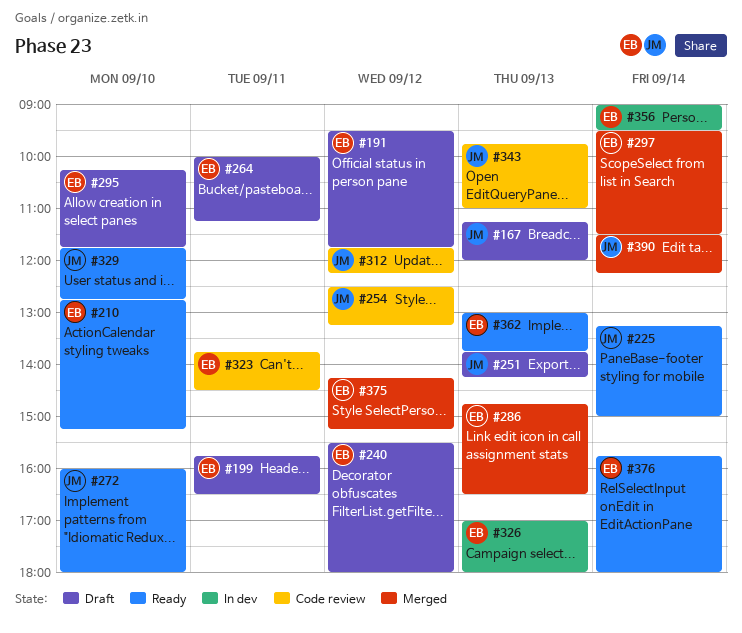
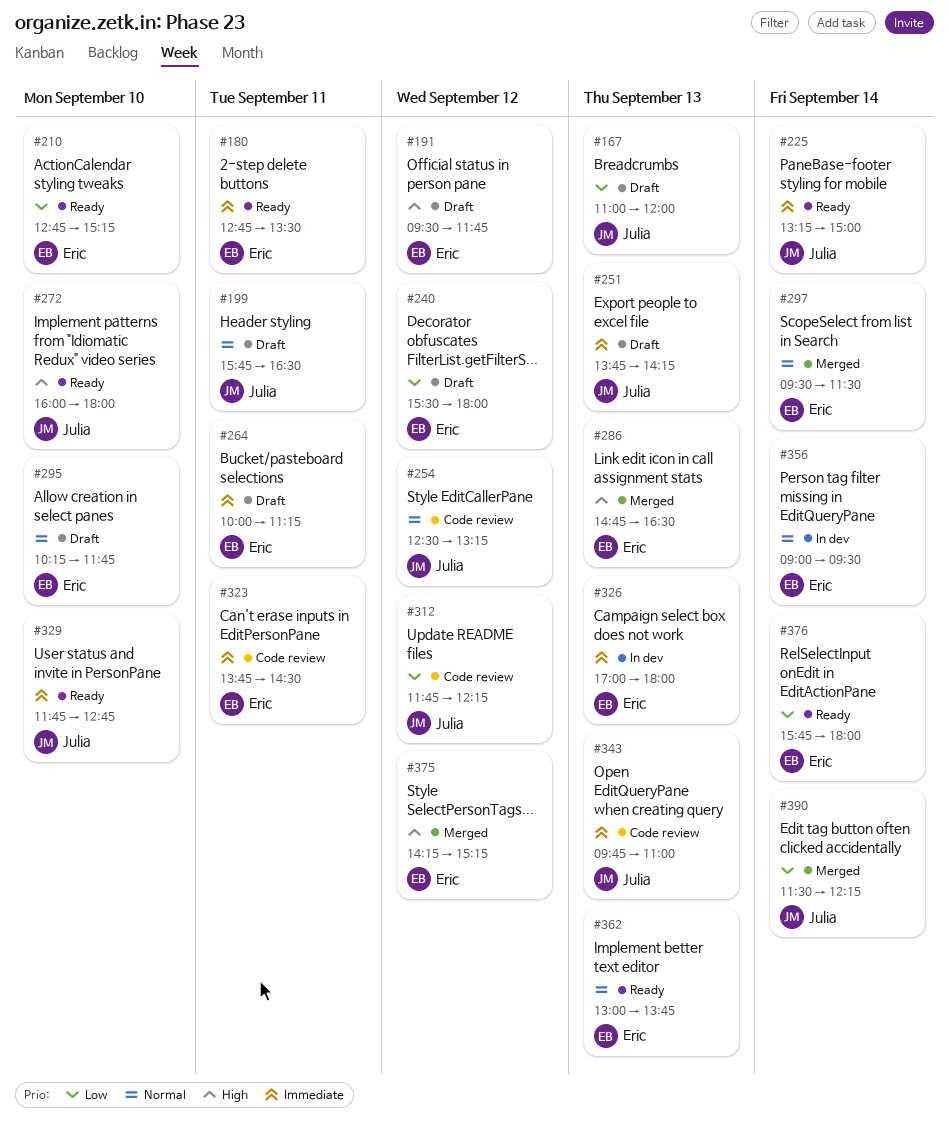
#167, begins: 11:15 -> 11:00
#180: none -> present
#199, owner: Eric -> Julia

